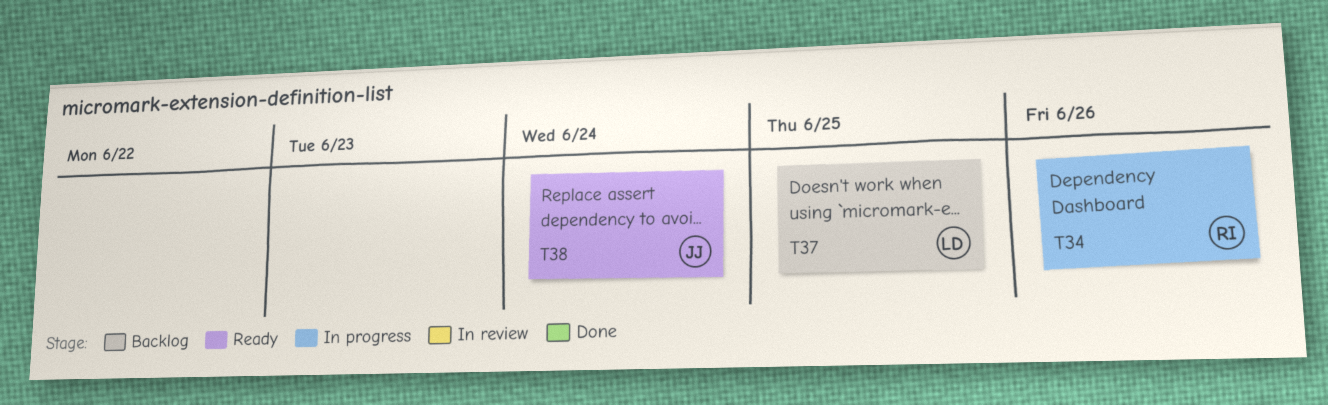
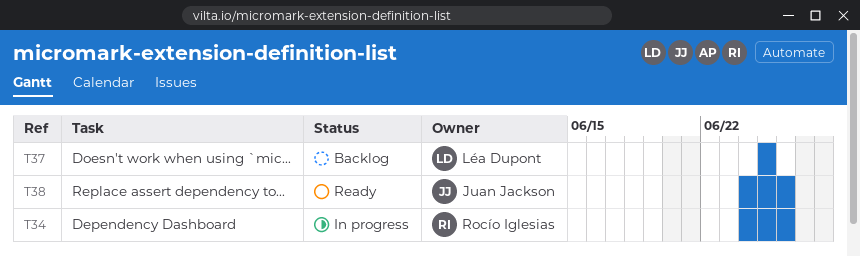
T38, due: Jun 24 -> Jun 26

